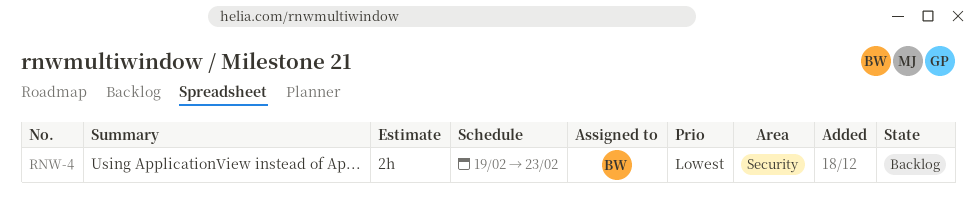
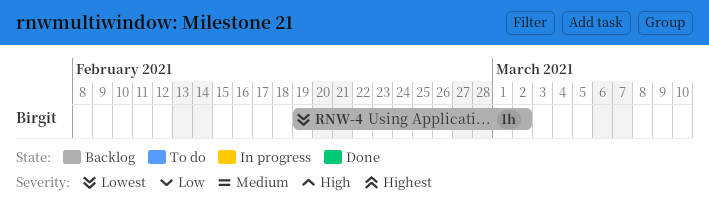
RNW-4, estimate: 2h -> 1h
RNW-4, due: Feb 23 -> Mar 2

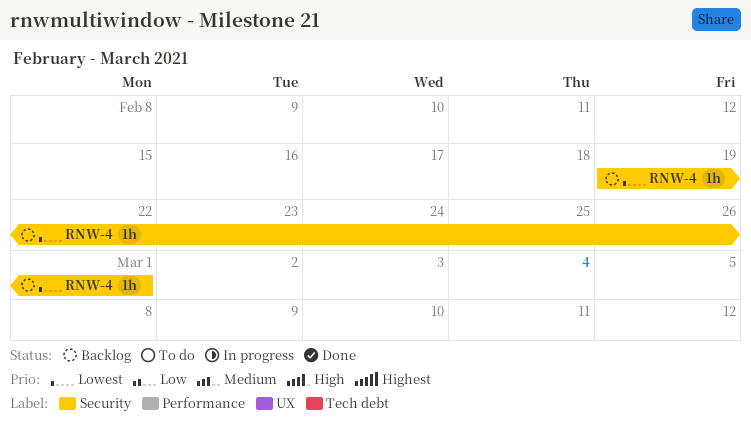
RNW-4, due: Mar 2 -> Mar 1

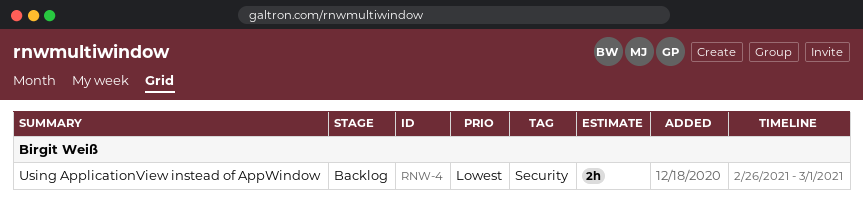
RNW-4, estimate: 1h -> 2h
RNW-4, start: Feb 19 -> Feb 26

